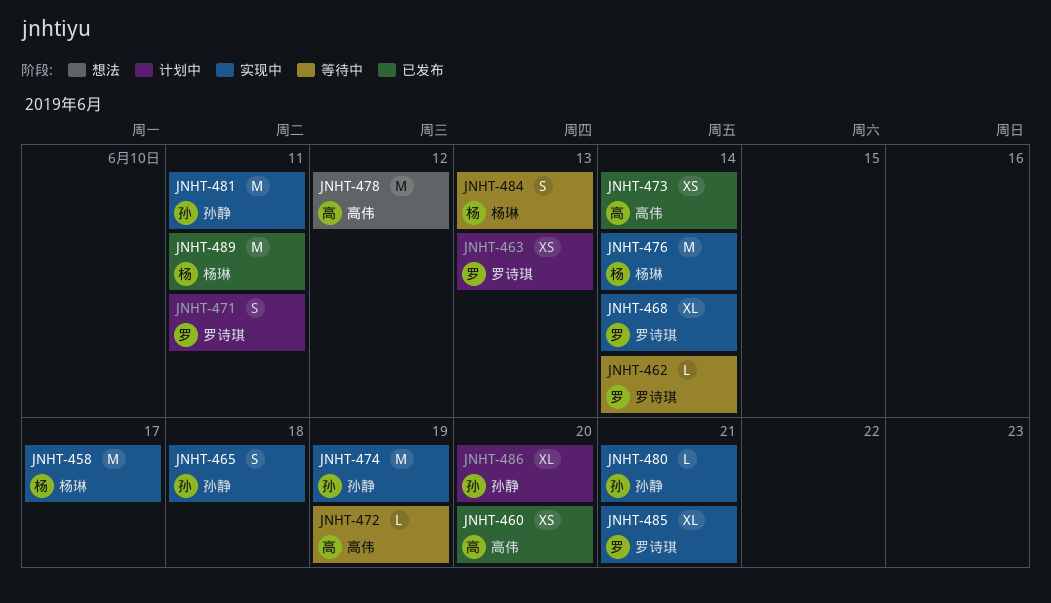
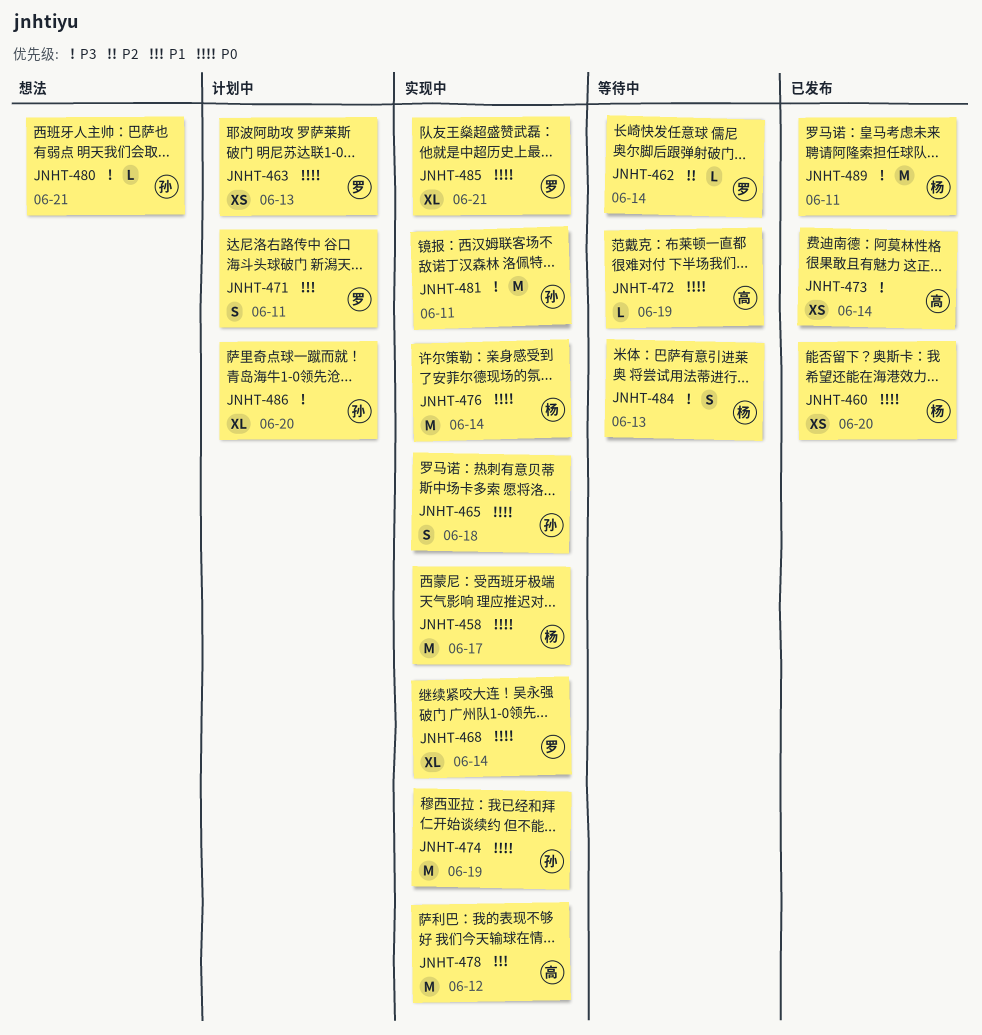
JNHT-460, owner: 高伟 -> 杨琳
JNHT-478, status: 想法 -> 实现中
JNHT-480, status: 实现中 -> 想法

